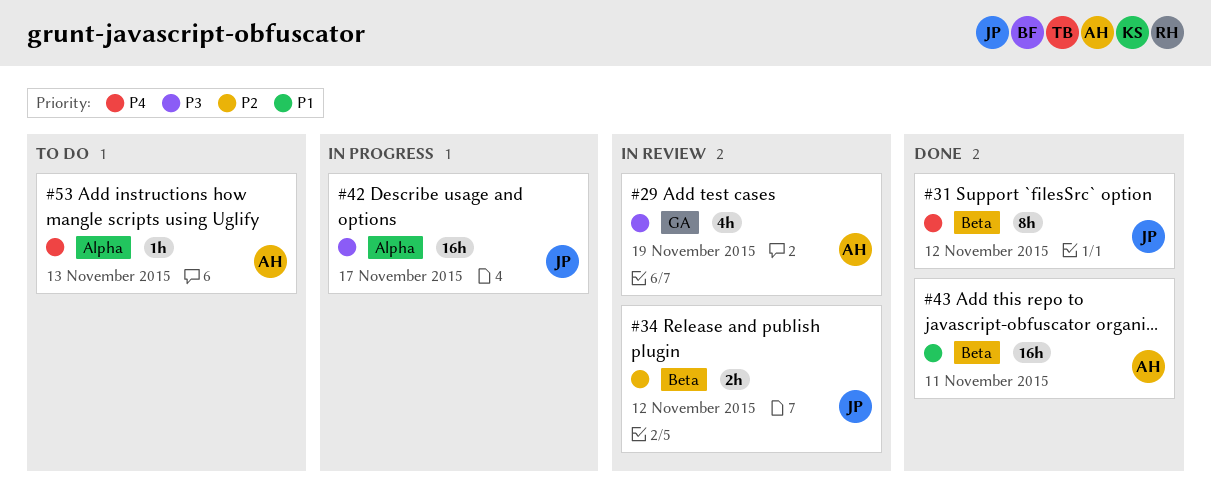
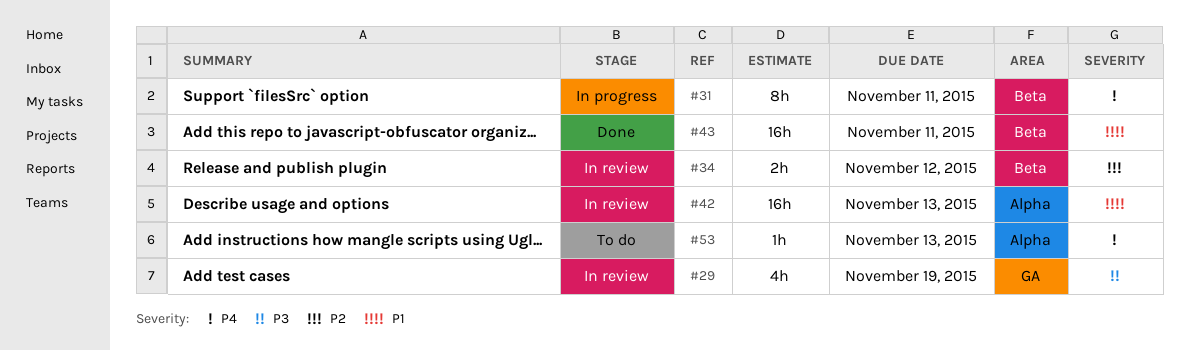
#31, status: Done -> In progress
#31, due: Nov 12 -> Nov 11
#42, status: In progress -> In review
#42, priority: P3 -> P1
#42, due: Nov 17 -> Nov 13

